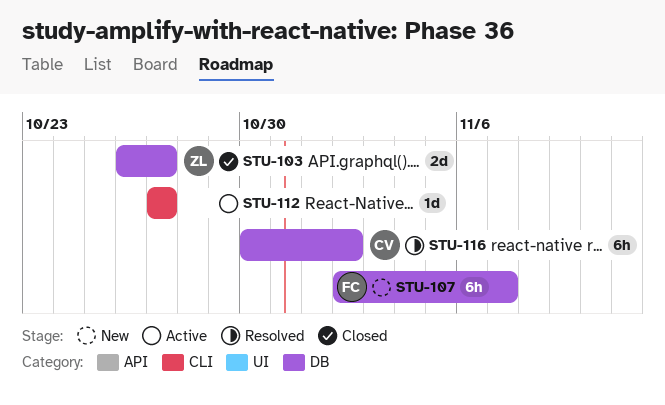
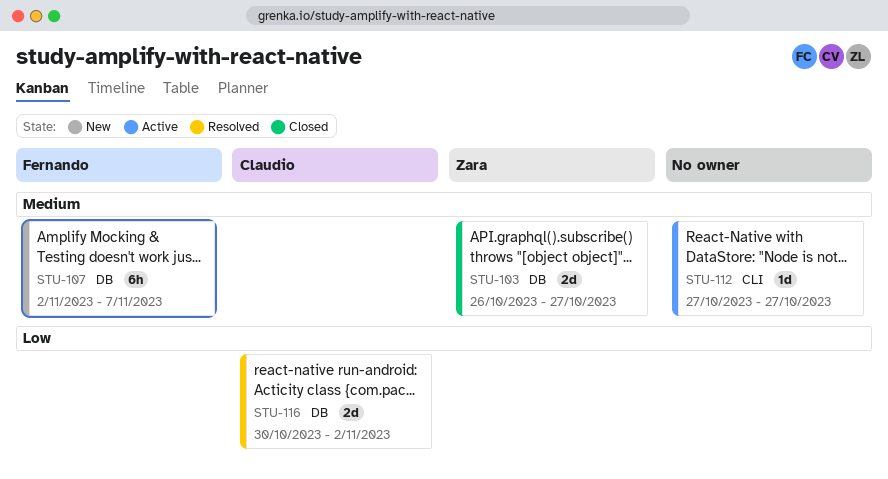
STU-116, estimate: 6h -> 2d

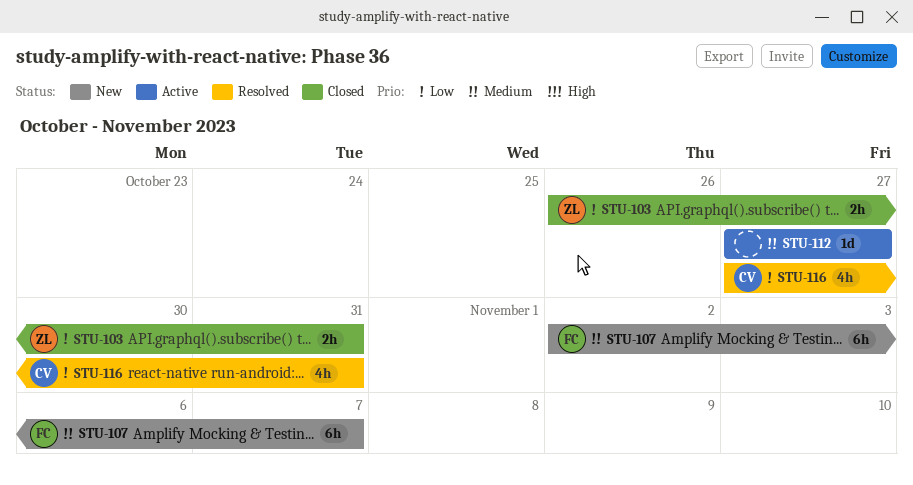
STU-103, priority: Medium -> Low
STU-103, estimate: 2d -> 2h
STU-103, due: Oct 27 -> Oct 31
STU-116, estimate: 2d -> 4h
STU-116, start: Oct 30 -> Oct 27
STU-116, due: Nov 2 -> Oct 31

